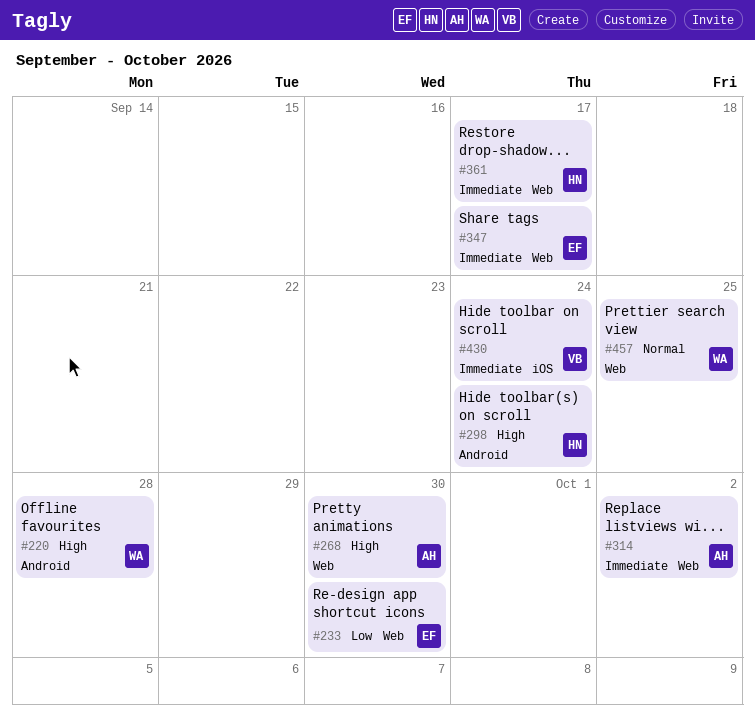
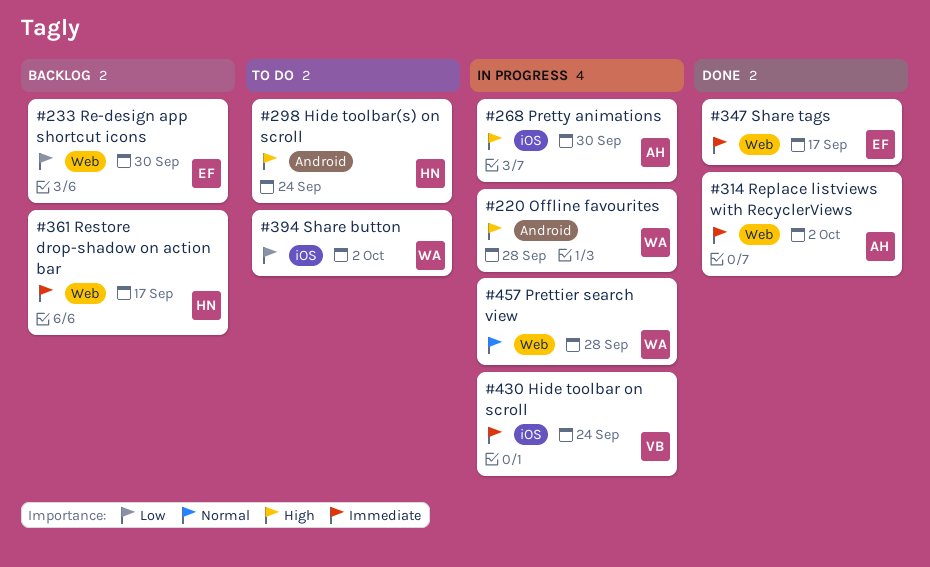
#268, label: Web -> iOS
#394: none -> present
#457, due: Sep 25 -> Sep 28

